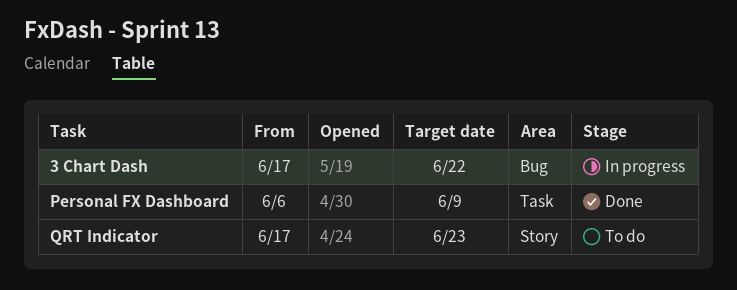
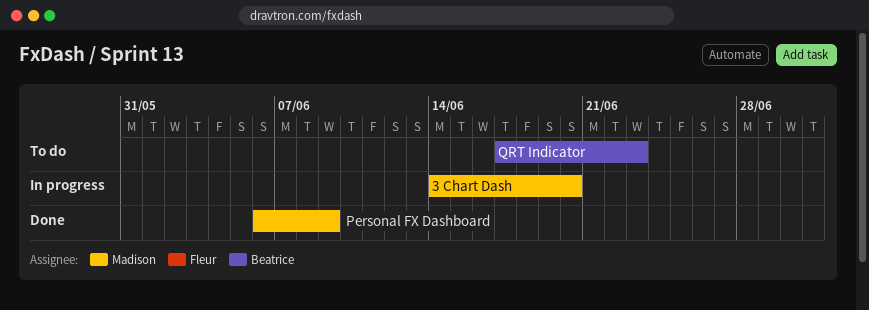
3 Chart Dash, start: Jun 17 -> Jun 14
3 Chart Dash, due: Jun 22 -> Jun 20

